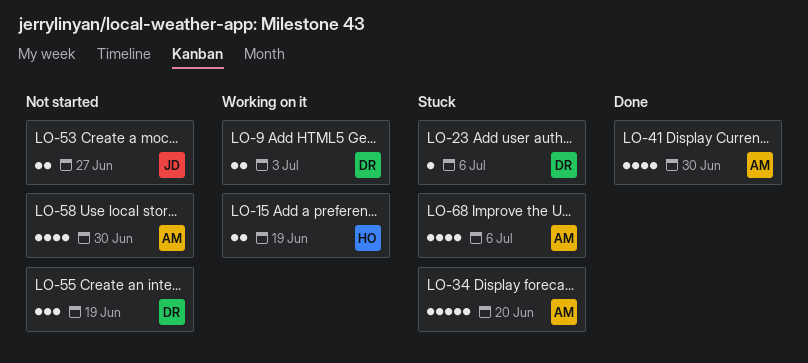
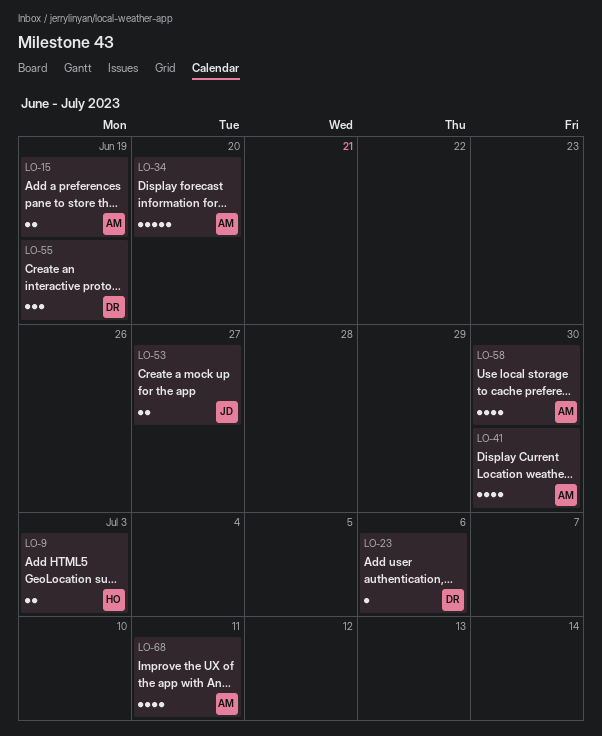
LO-9, owner: DR -> HO
LO-15, owner: HO -> AM
LO-68, due: Jul 6 -> Jul 11

